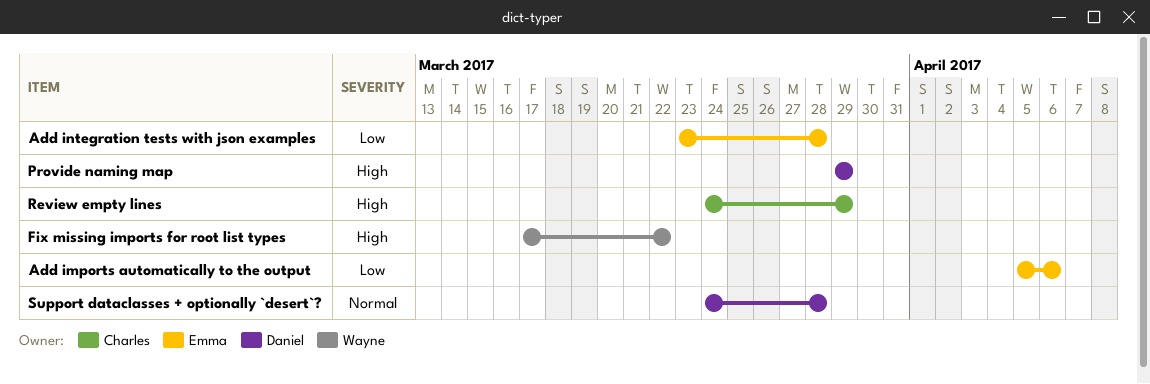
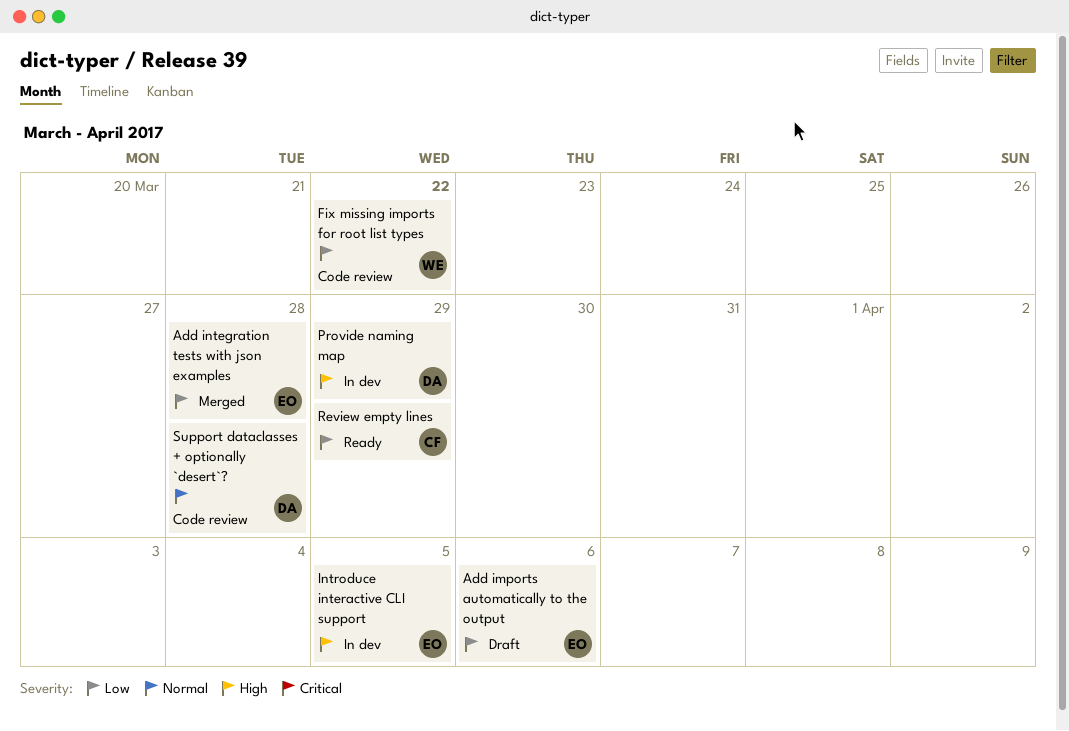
Fix missing imports for root list types, priority: High -> Low
Introduce interactive CLI support: none -> present
Review empty lines, priority: High -> Low

